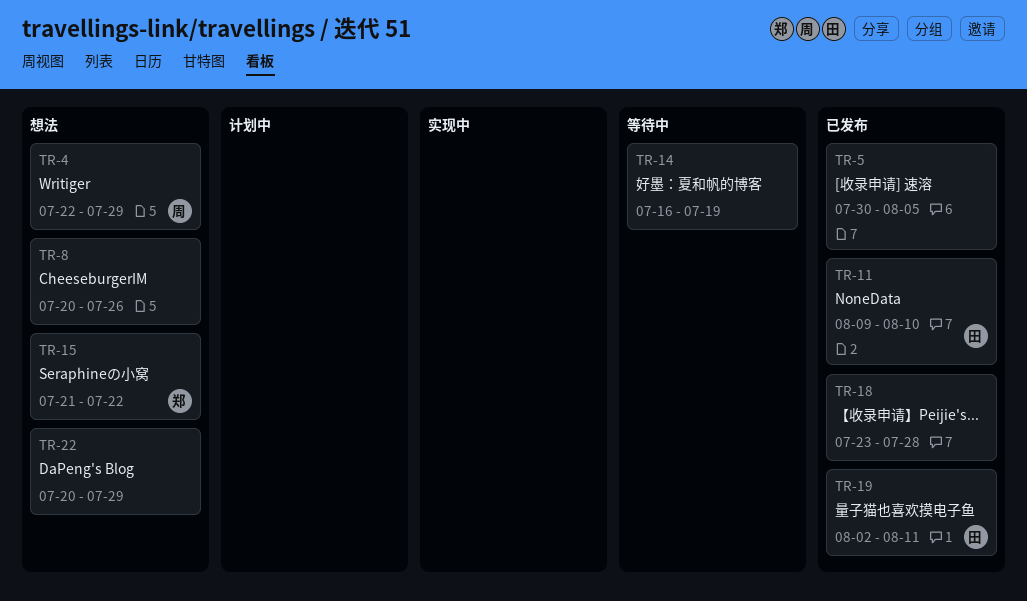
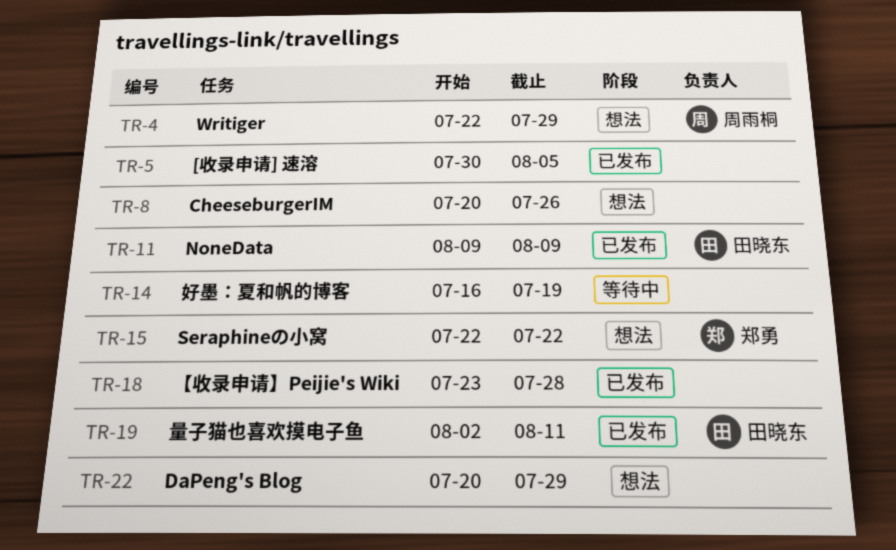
TR-11, due: Aug 10 -> Aug 9
TR-15, start: Jul 21 -> Jul 22

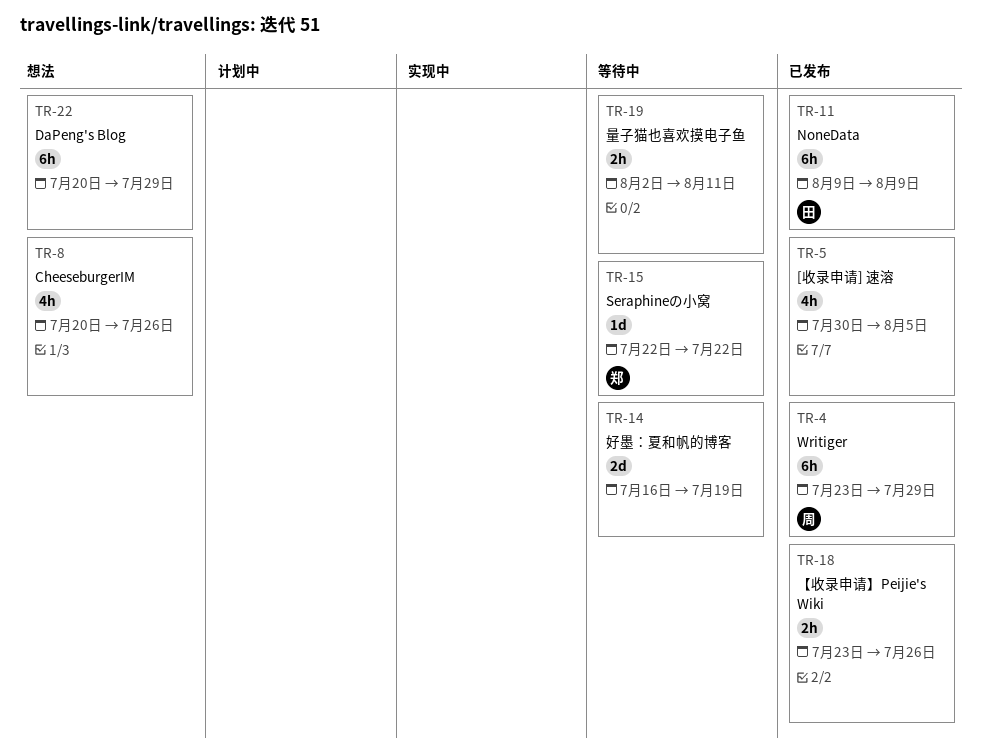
TR-4, status: 想法 -> 已发布
TR-4, start: Jul 22 -> Jul 23
TR-15, status: 想法 -> 等待中
TR-18, due: Jul 28 -> Jul 26
TR-19, status: 已发布 -> 等待中
TR-19, owner: 田晓东 -> none

